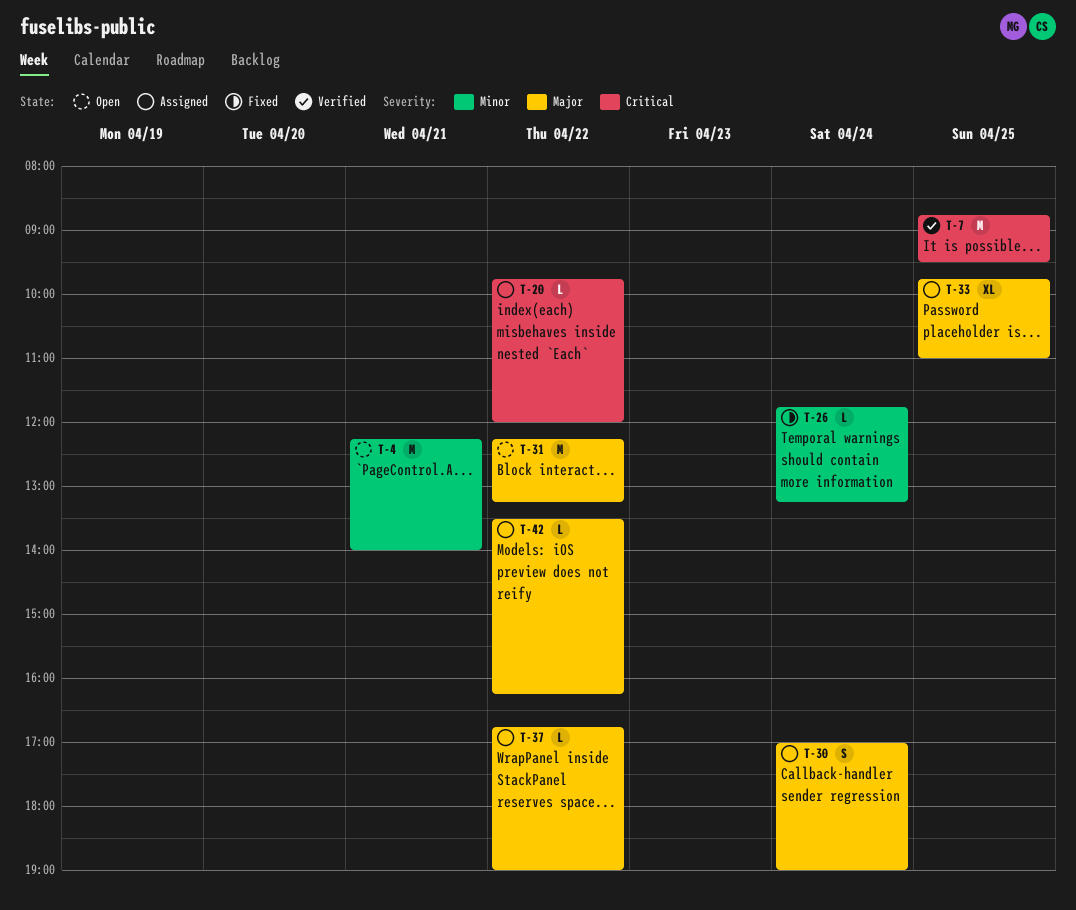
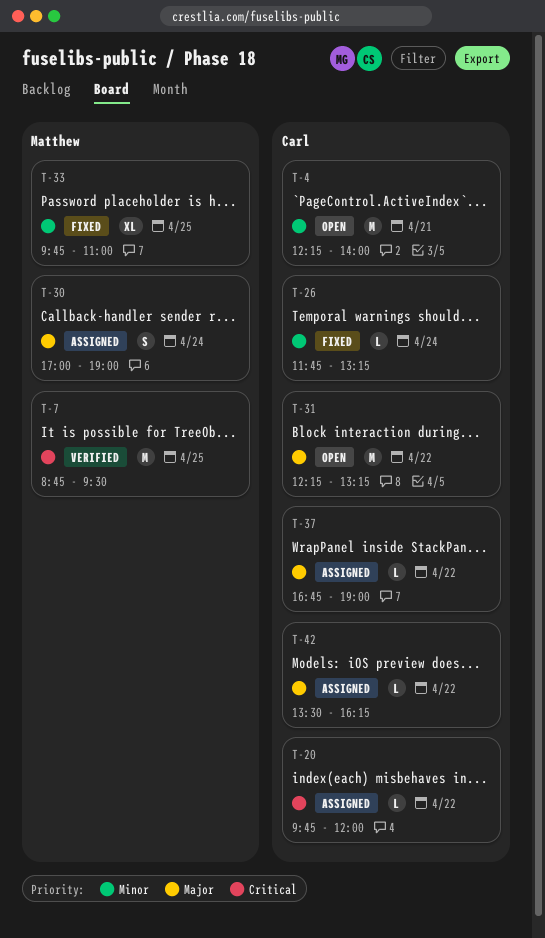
T-33, status: Assigned -> Fixed
T-33, priority: Major -> Minor

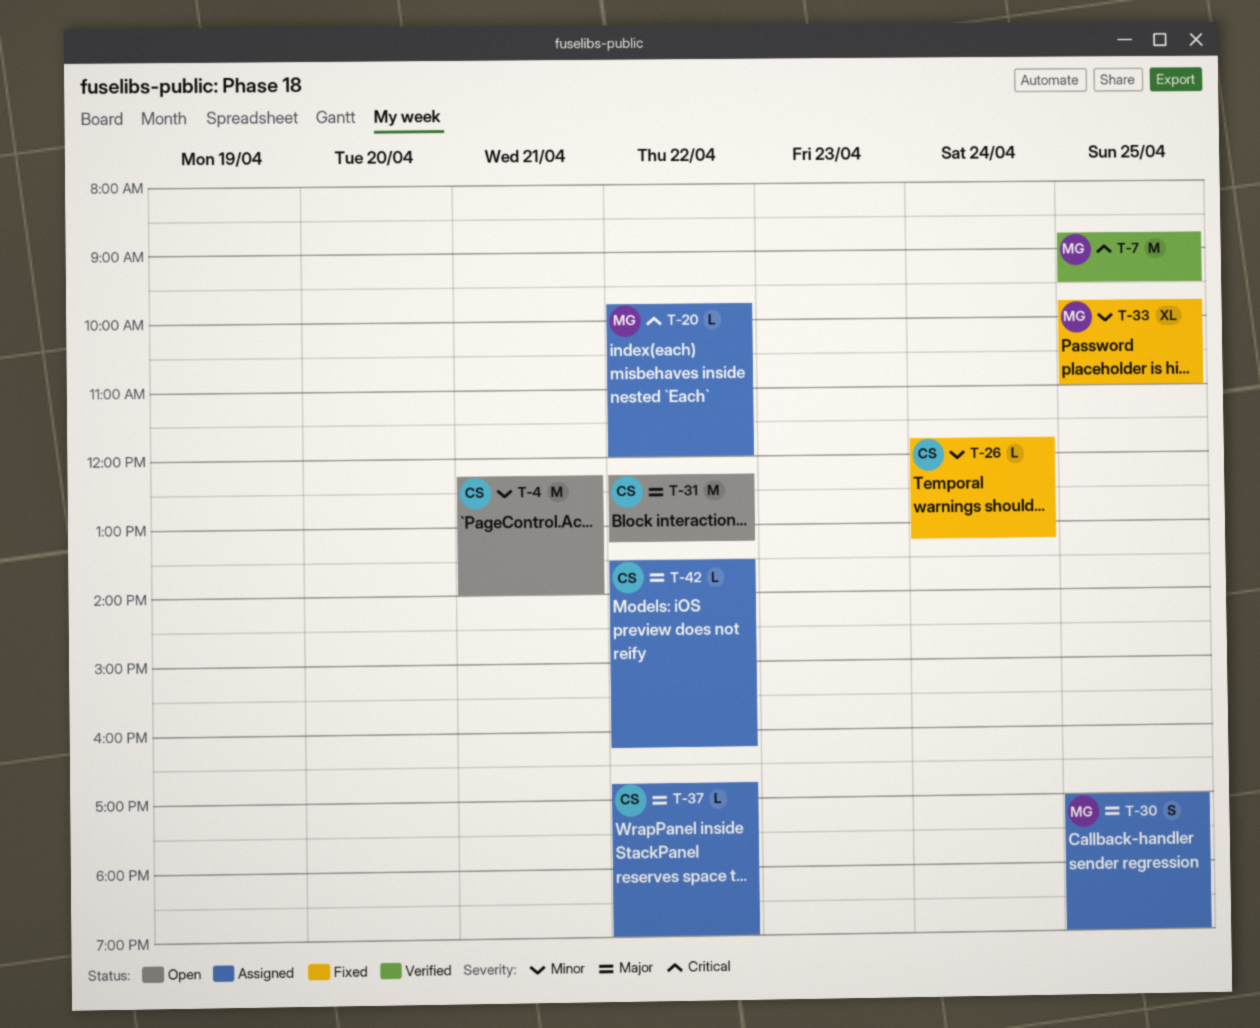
T-20, owner: Carl -> Matthew
T-30, day: Apr 24 -> Apr 25

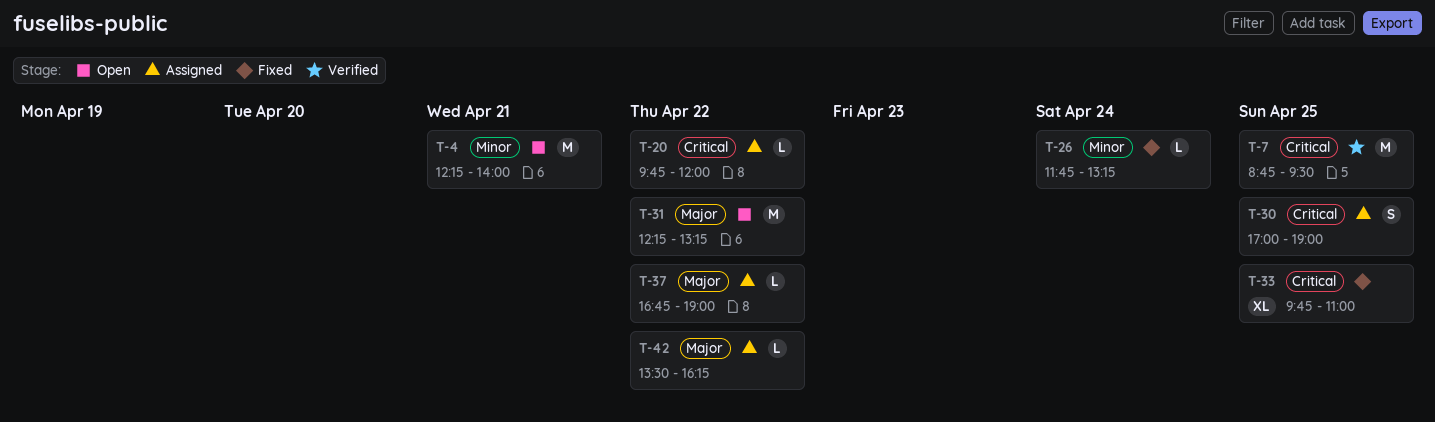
T-30, priority: Major -> Critical
T-33, priority: Minor -> Critical

